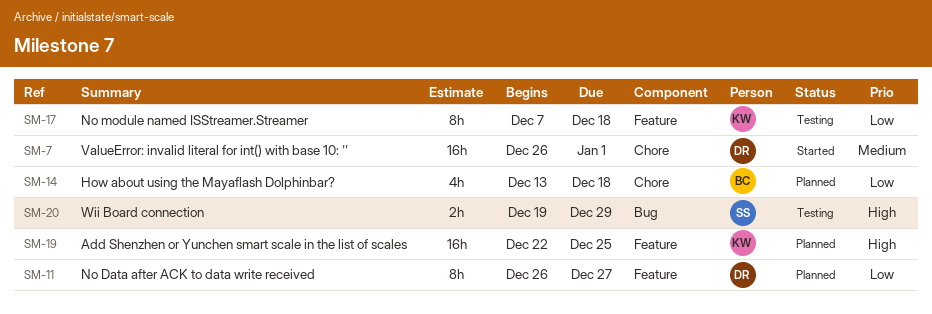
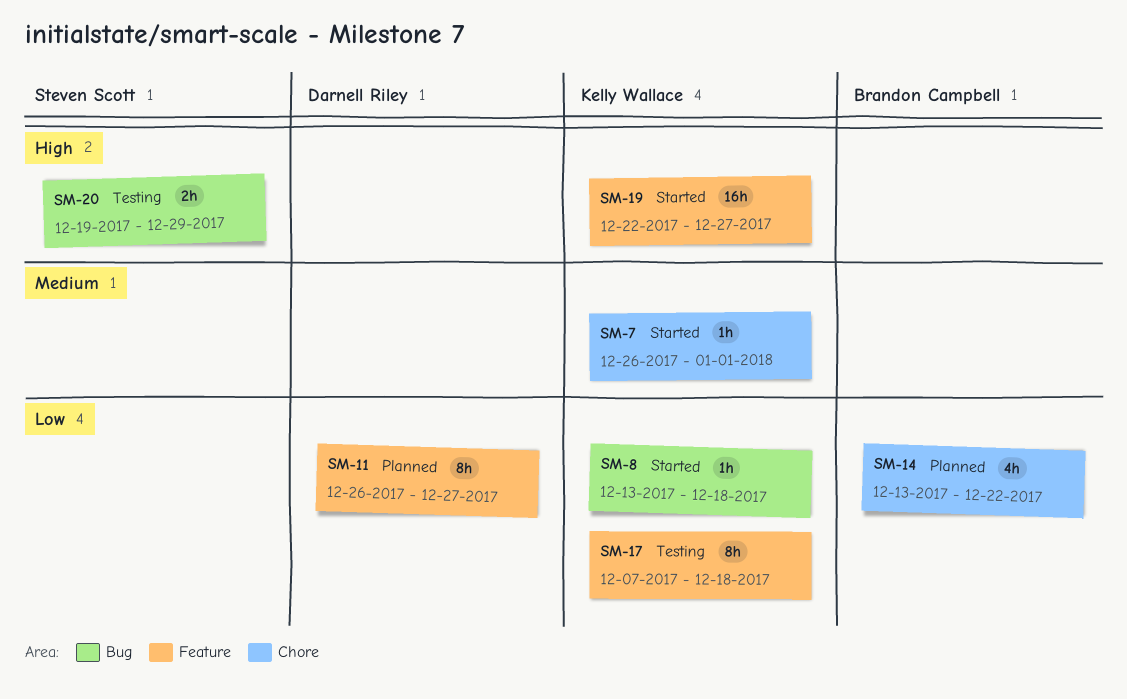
SM-7, owner: Darnell Riley -> Kelly Wallace
SM-7, estimate: 16h -> 1h
SM-8: none -> present
SM-14, due: Dec 18 -> Dec 22
SM-19, status: Planned -> Started
SM-19, due: Dec 25 -> Dec 27

